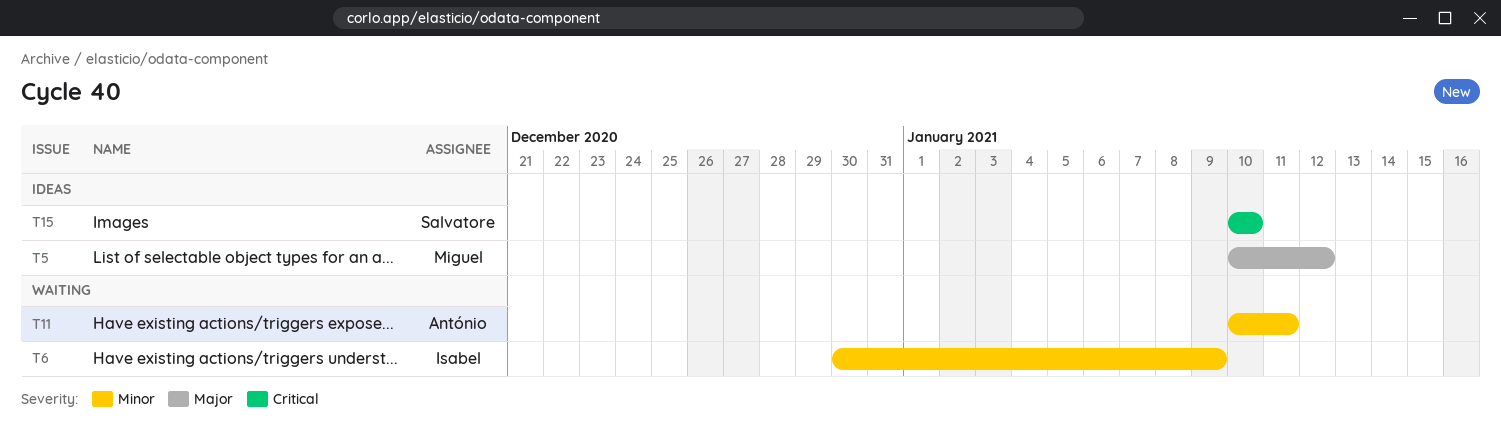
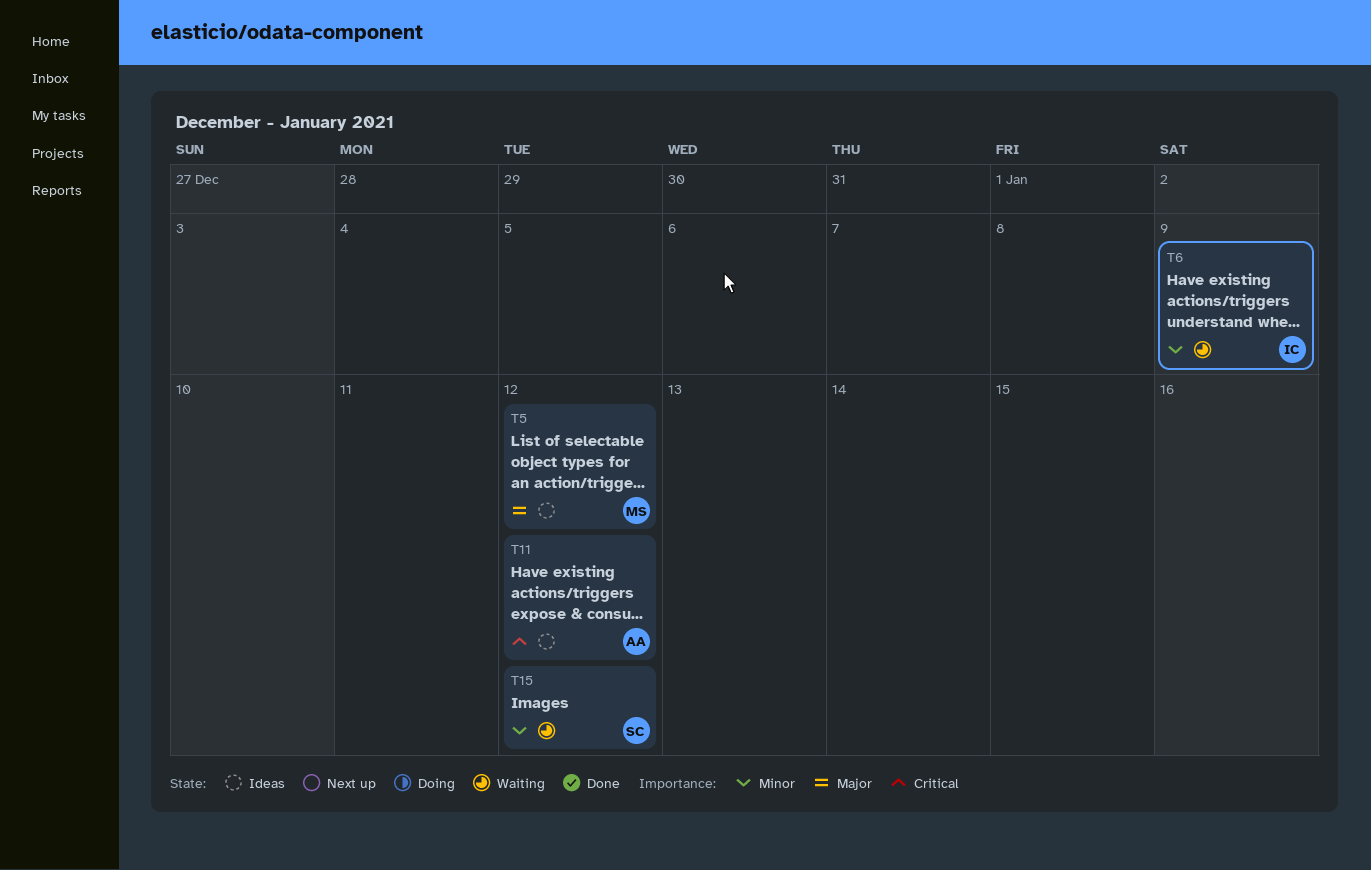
T11, status: Waiting -> Ideas
T11, priority: Minor -> Critical
T11, due: Jan 11 -> Jan 12
T15, status: Ideas -> Waiting
T15, priority: Critical -> Minor
T15, due: Jan 10 -> Jan 12

